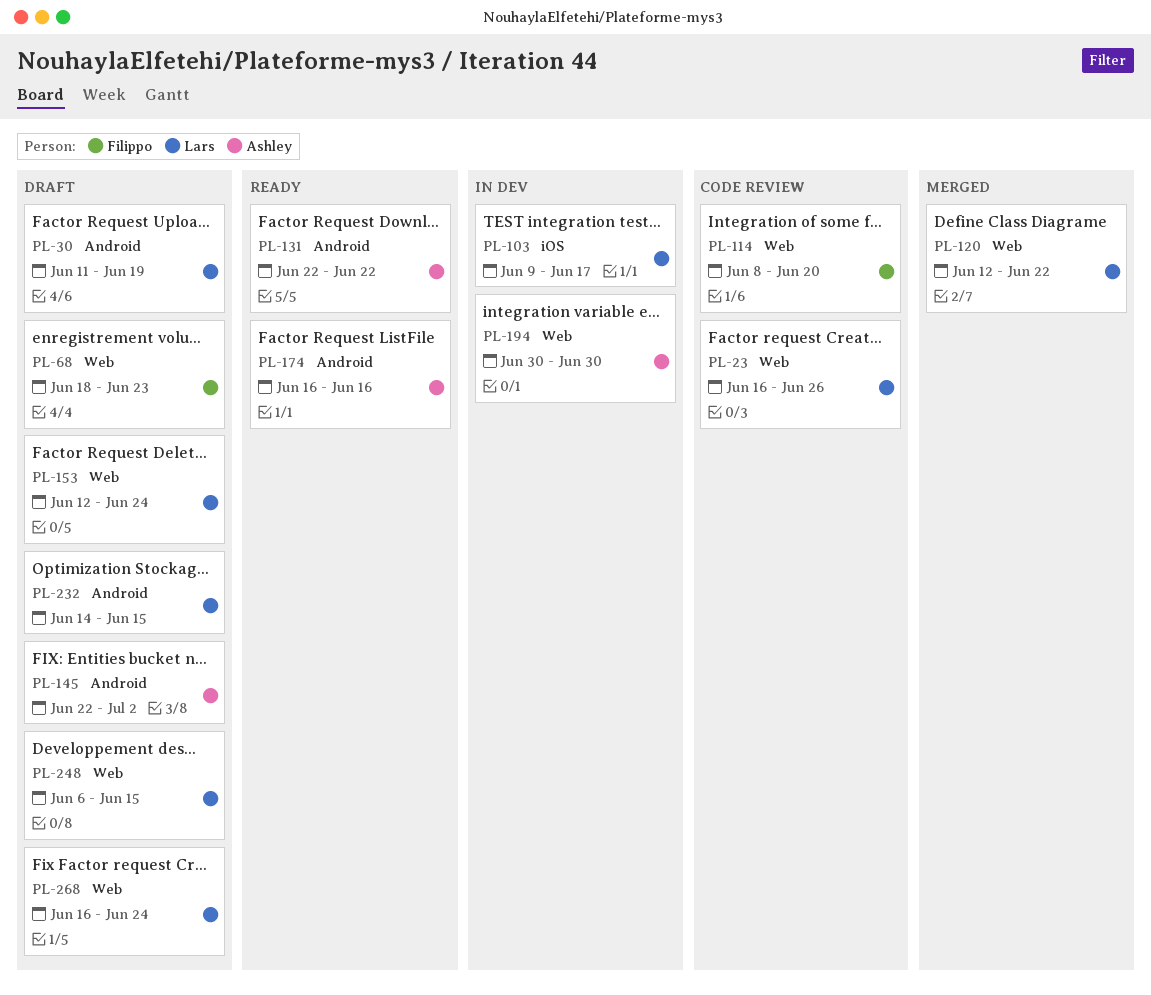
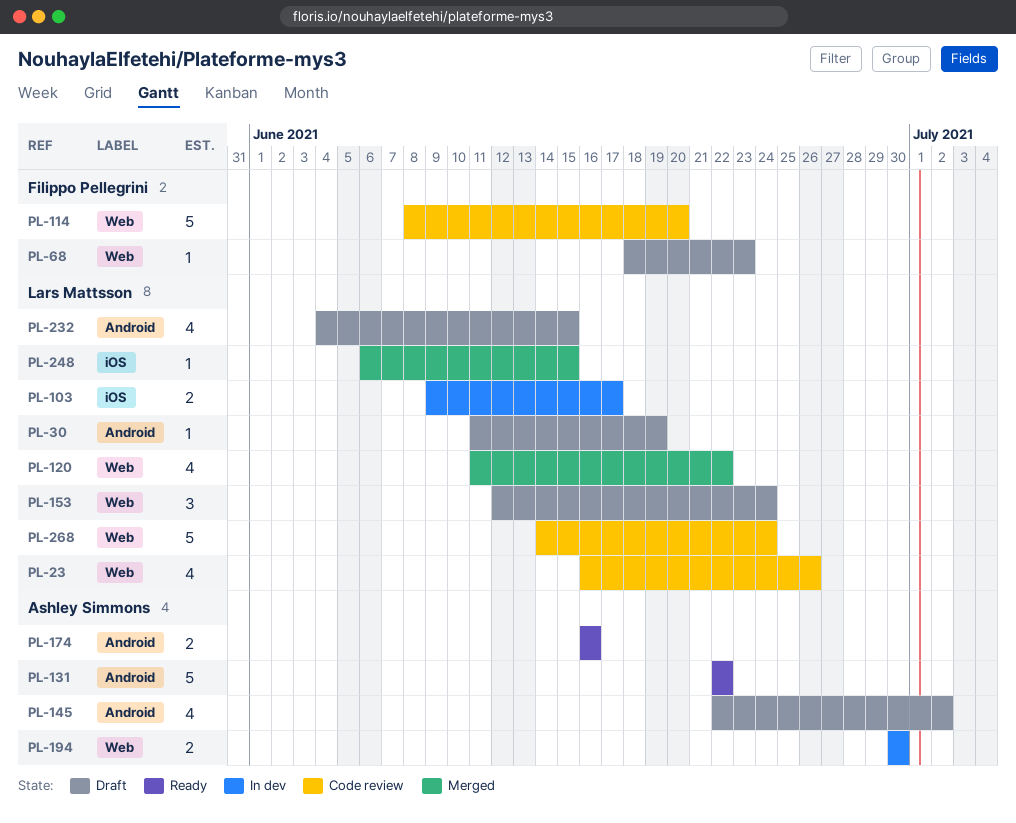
PL-120, start: Jun 12 -> Jun 11
PL-232, start: Jun 14 -> Jun 4
PL-248, status: Draft -> Merged
PL-248, label: Web -> iOS
PL-268, status: Draft -> Code review
PL-268, start: Jun 16 -> Jun 14

